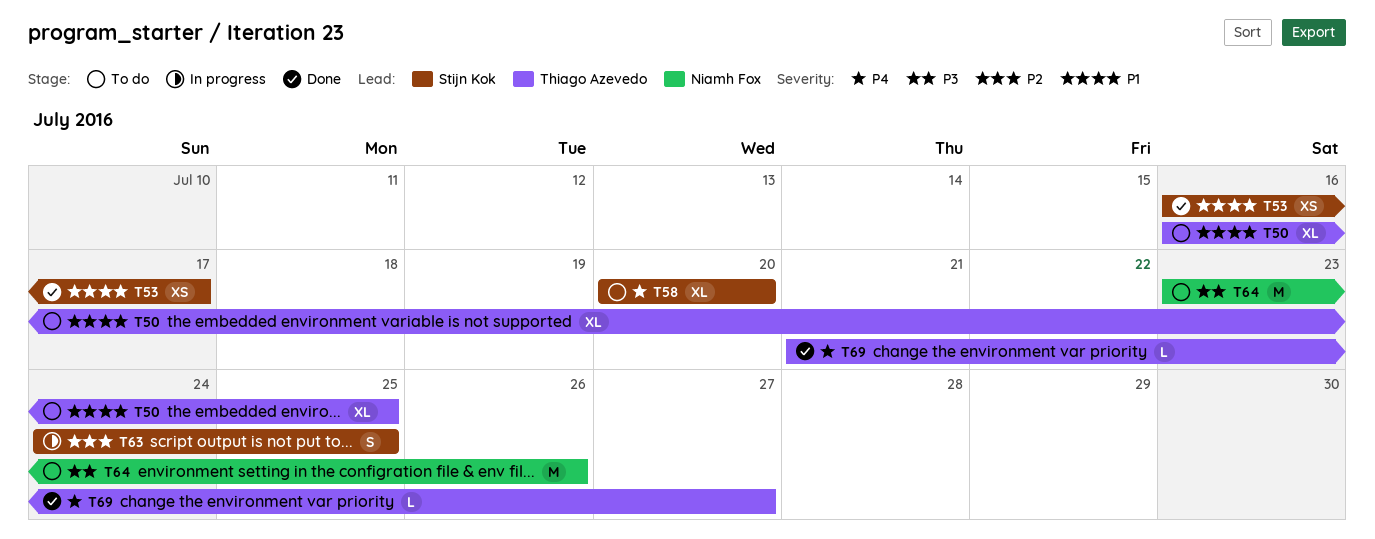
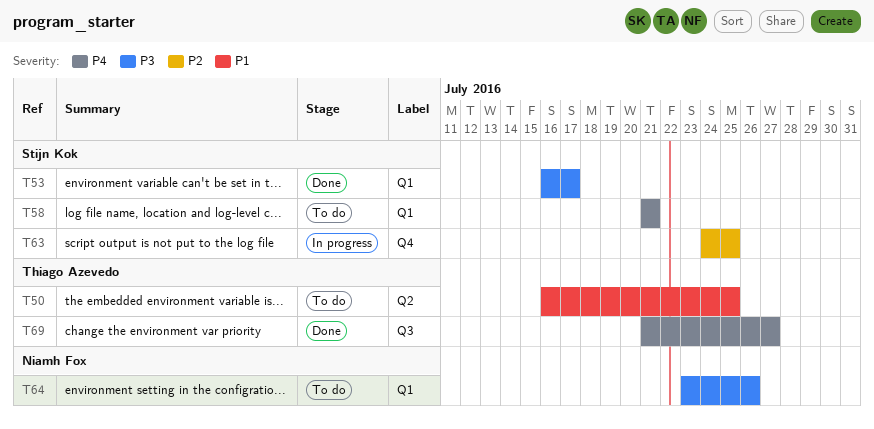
T53, priority: P1 -> P3
T58, start: Jul 20 -> Jul 21
T58, due: Jul 20 -> Jul 21

